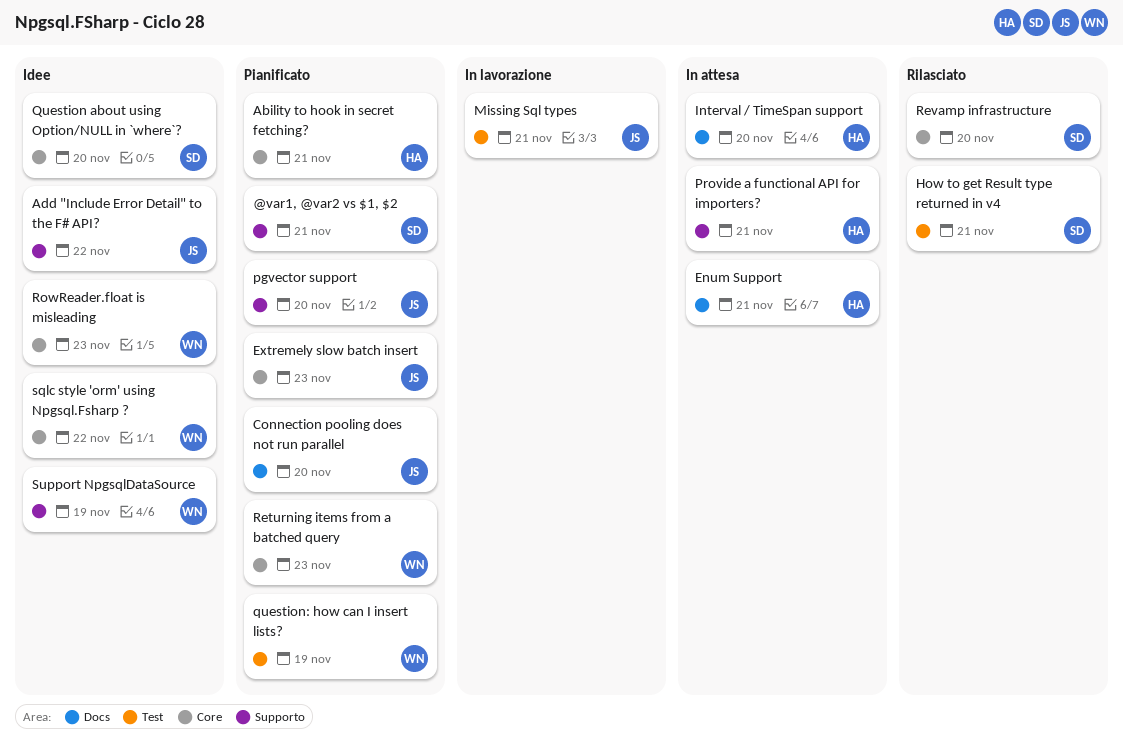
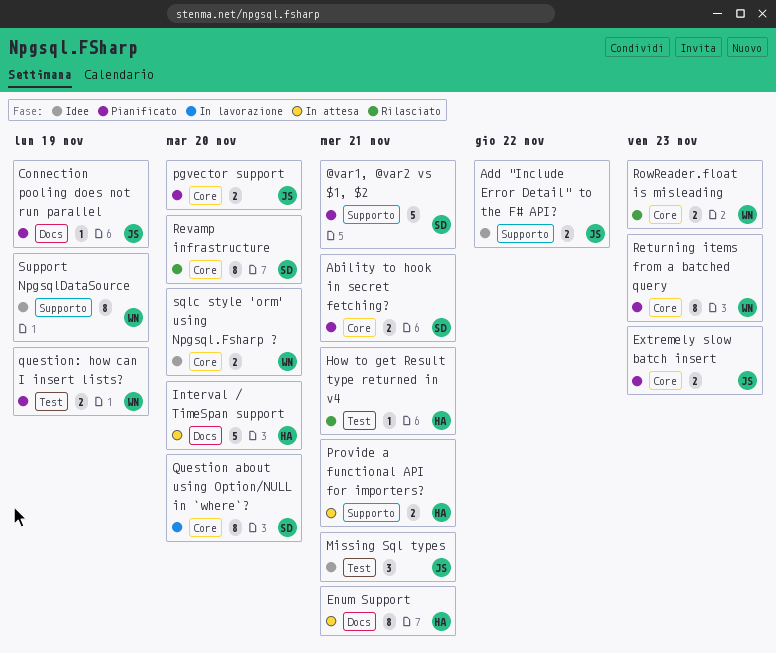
Ability to hook in secret fetching?, owner: HA -> SD
Connection pooling does not run parallel, due: Nov 20 -> Nov 19
How to get Result type returned in v4, owner: SD -> HA
Missing Sql types, status: In lavorazione -> Idee
pgvector support, label: Supporto -> Core
Question about using Option/NULL in `where`?, status: Idee -> In lavorazione
RowReader.float is misleading, status: Idee -> Rilasciato
sqlc style 'orm' using Npgsql.Fsharp ?, due: Nov 22 -> Nov 20

